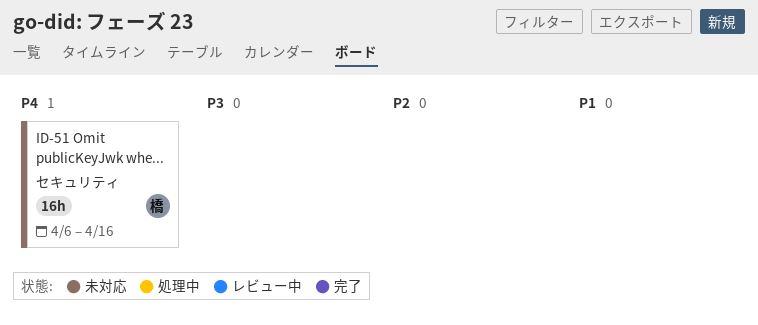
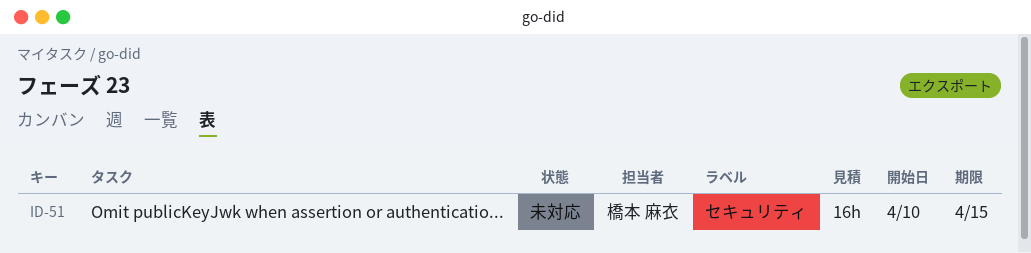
ID-51, start: Apr 6 -> Apr 10
ID-51, due: Apr 16 -> Apr 15

